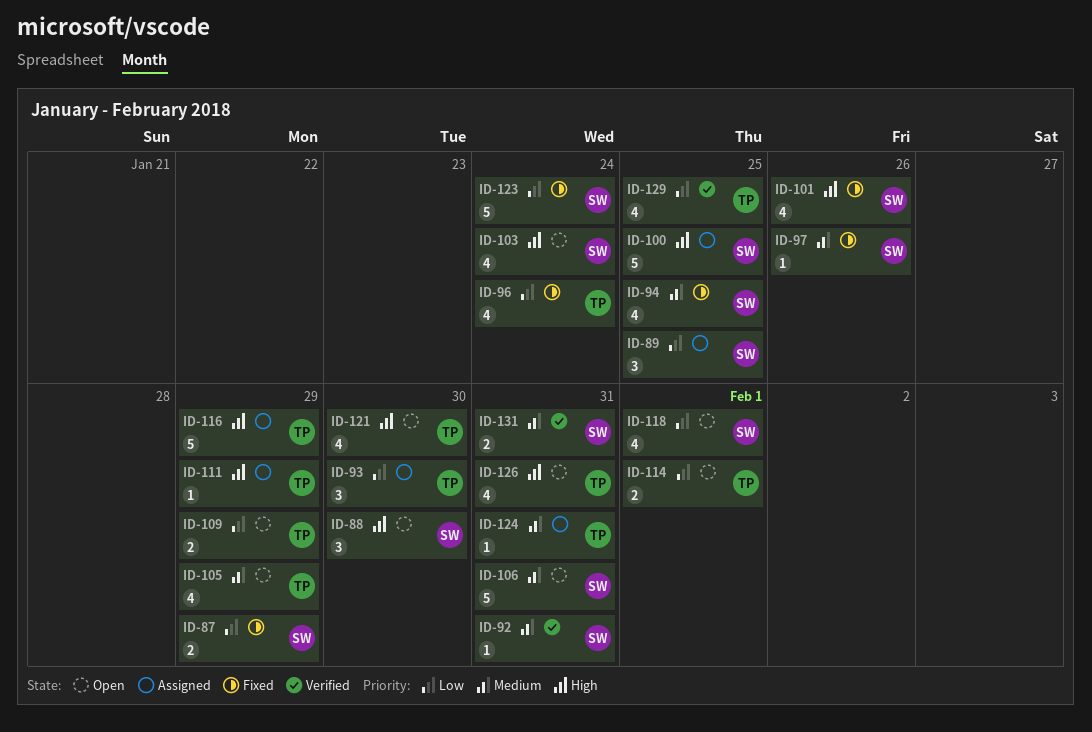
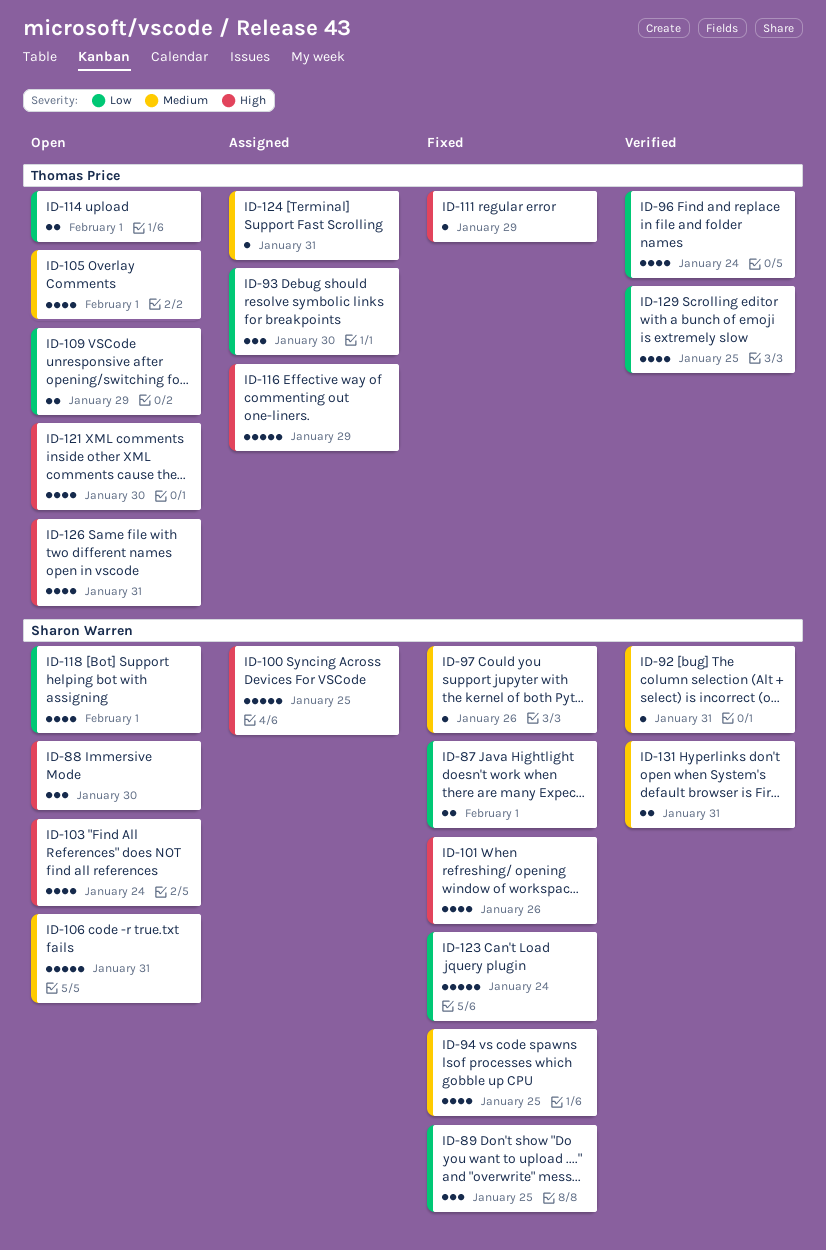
ID-87, due: Jan 29 -> Feb 1
ID-89, status: Assigned -> Fixed
ID-96, status: Fixed -> Verified
ID-105, due: Jan 29 -> Feb 1
ID-111, status: Assigned -> Fixed

